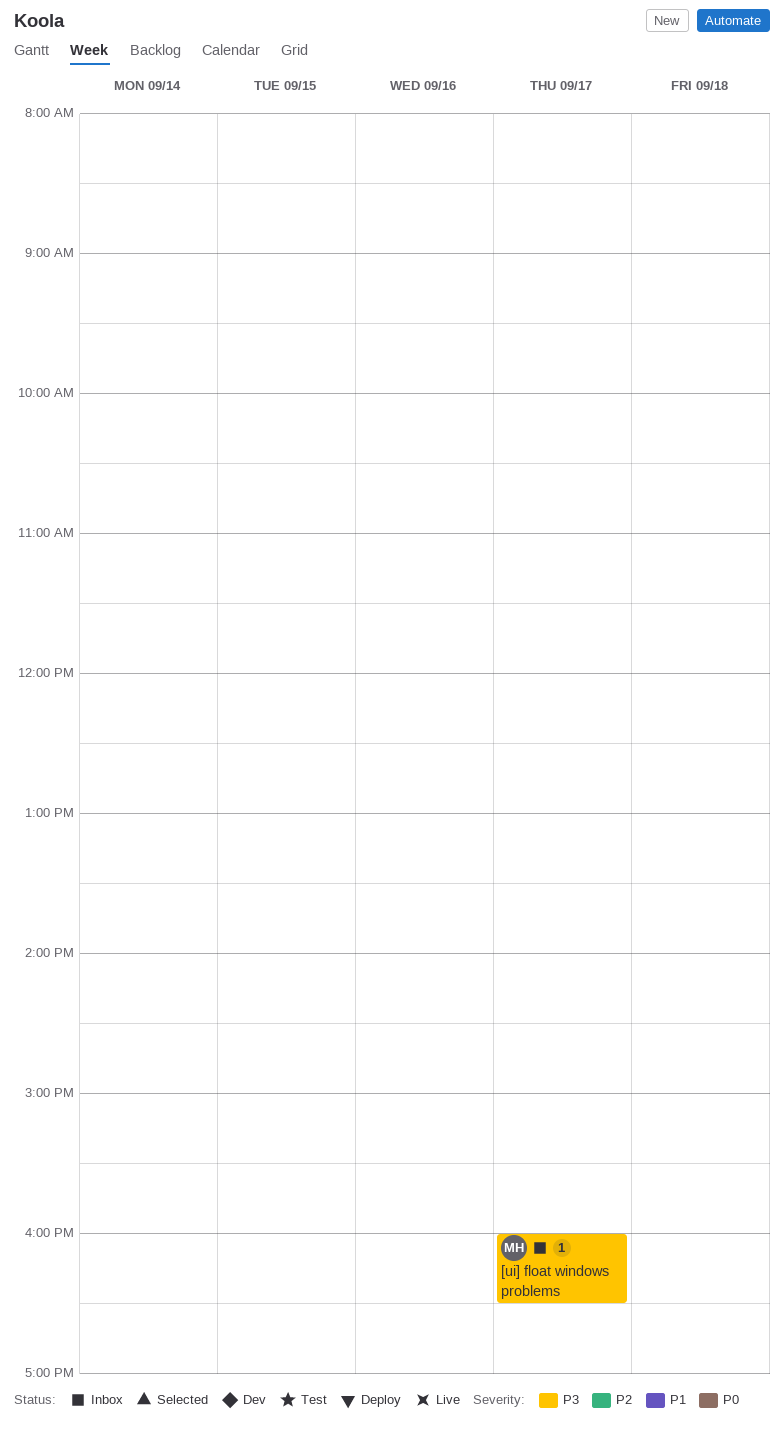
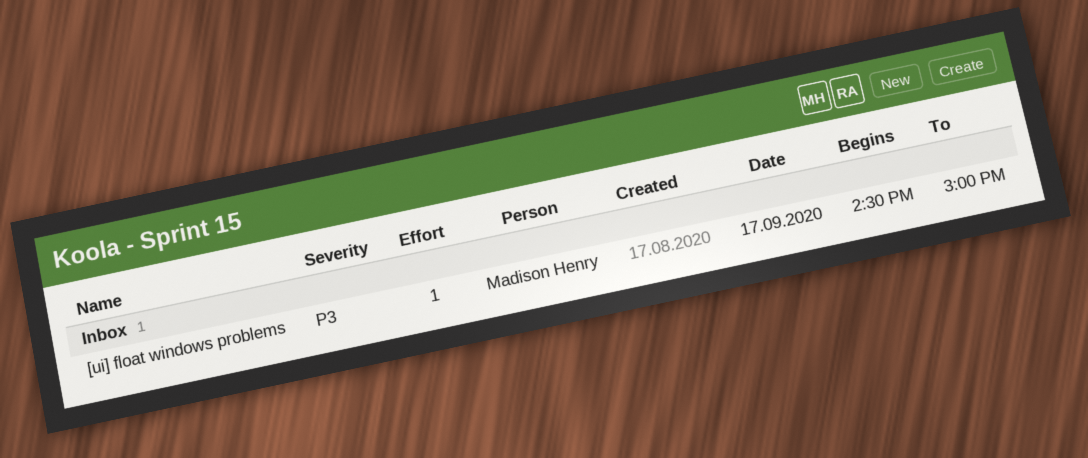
[ui] float windows problems, begins: 16:00 -> 14:30
[ui] float windows problems, ends: 16:30 -> 15:00

